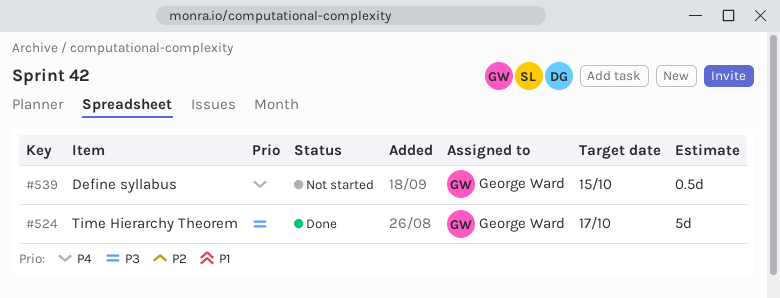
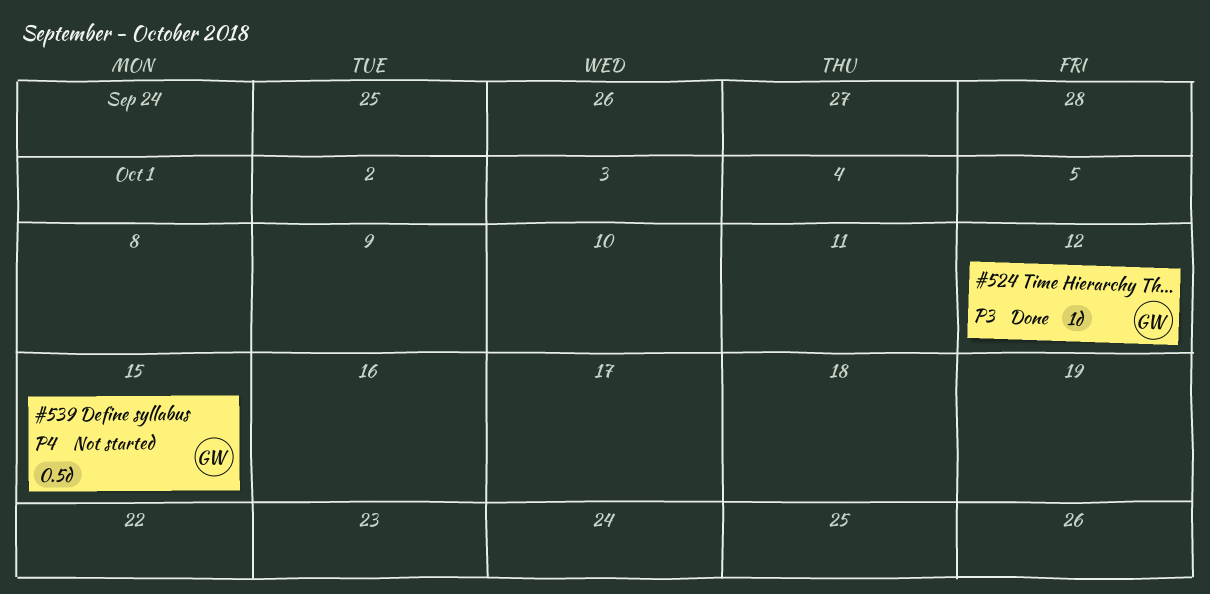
#524, estimate: 5d -> 1d
#524, due: Oct 17 -> Oct 12

